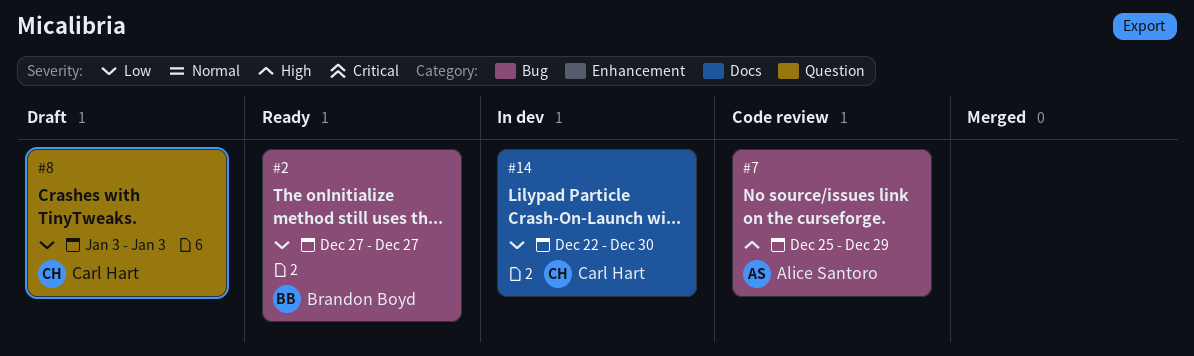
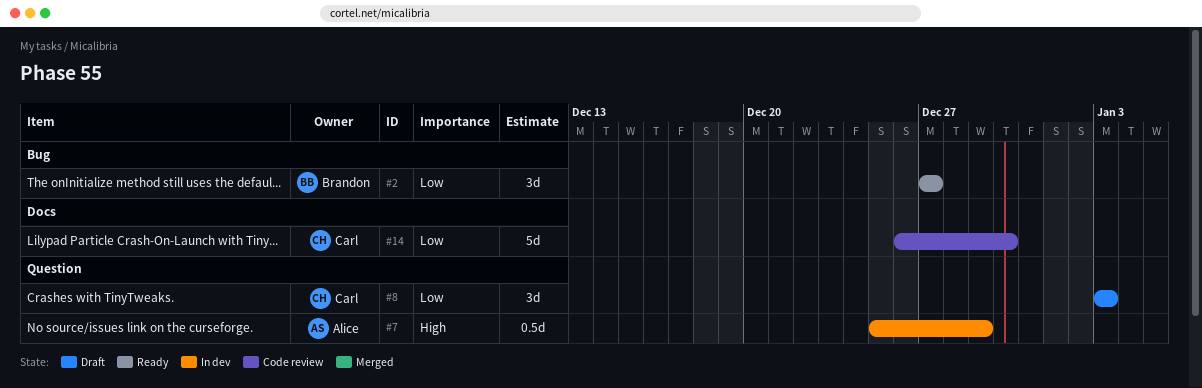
#7, status: Code review -> In dev
#7, label: Bug -> Question
#14, status: In dev -> Code review
#14, start: Dec 22 -> Dec 26

